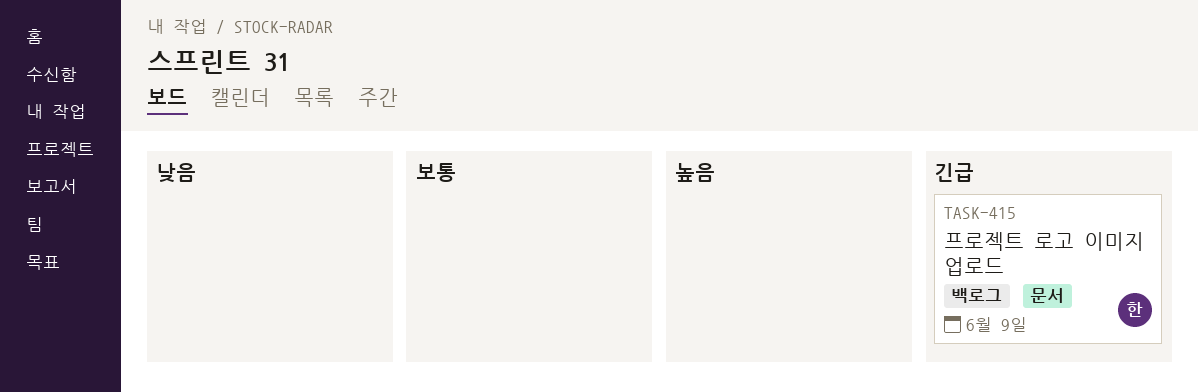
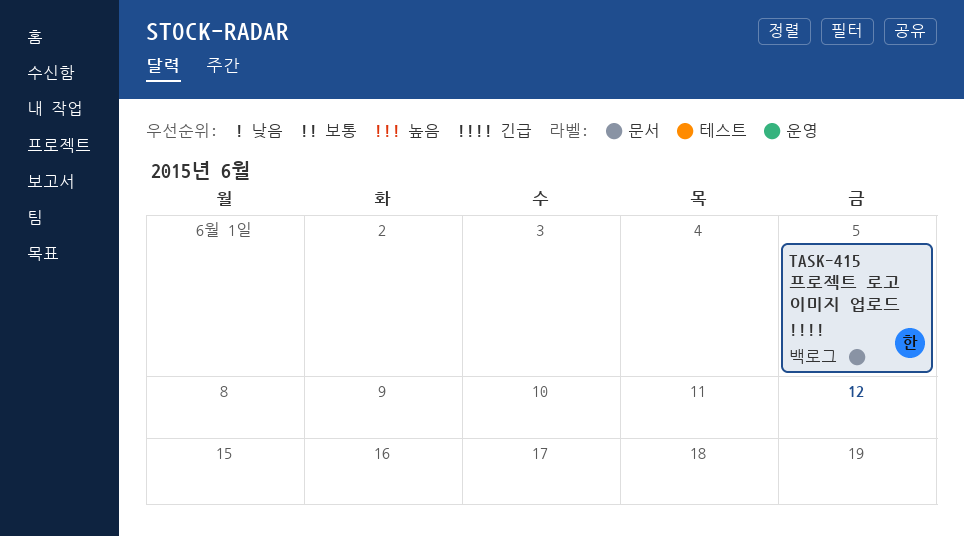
TASK-415, due: Jun 9 -> Jun 5

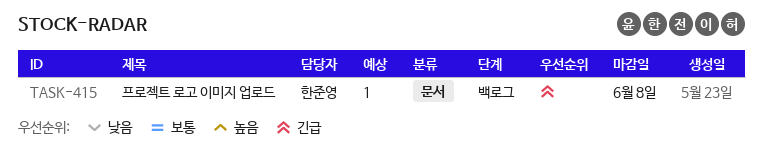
TASK-415, due: Jun 5 -> Jun 8

